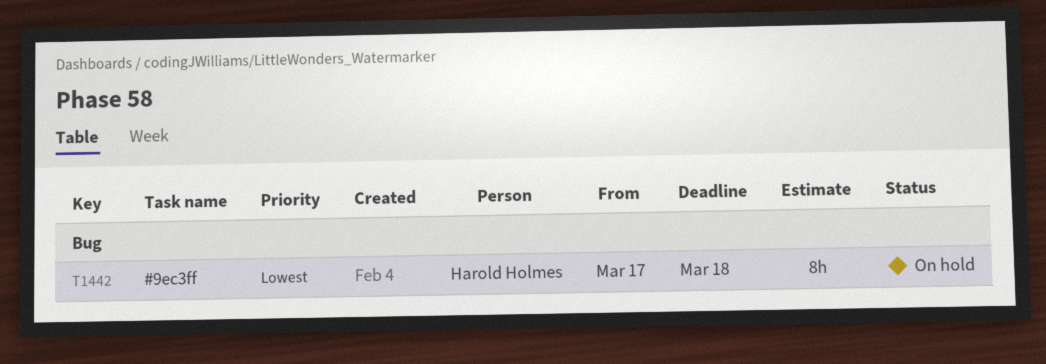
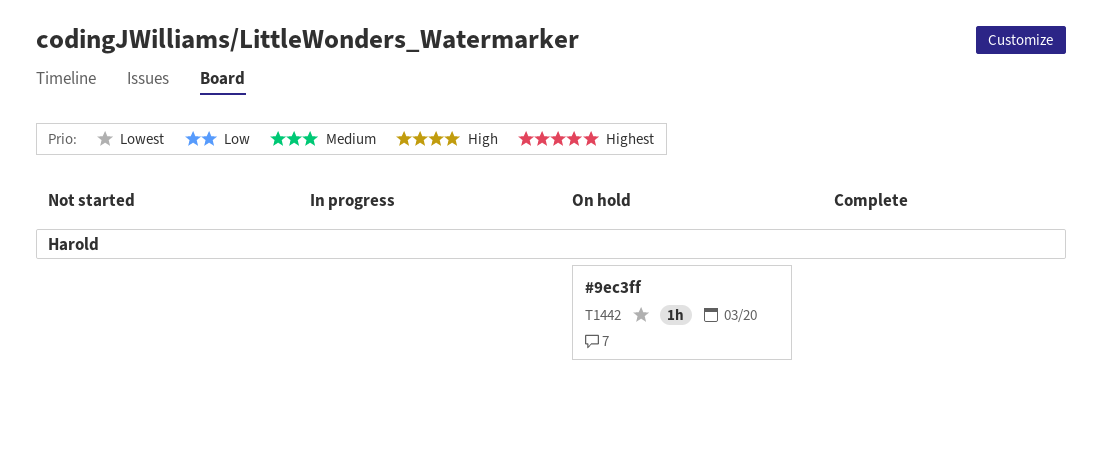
T1442, estimate: 8h -> 1h
T1442, due: Mar 18 -> Mar 20

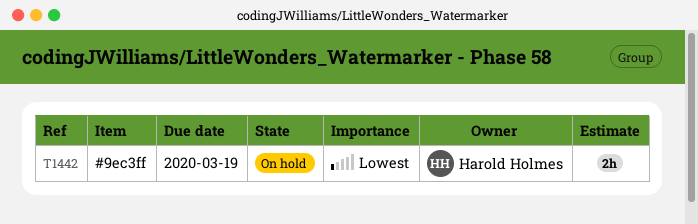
T1442, estimate: 1h -> 2h
T1442, due: Mar 20 -> Mar 19

